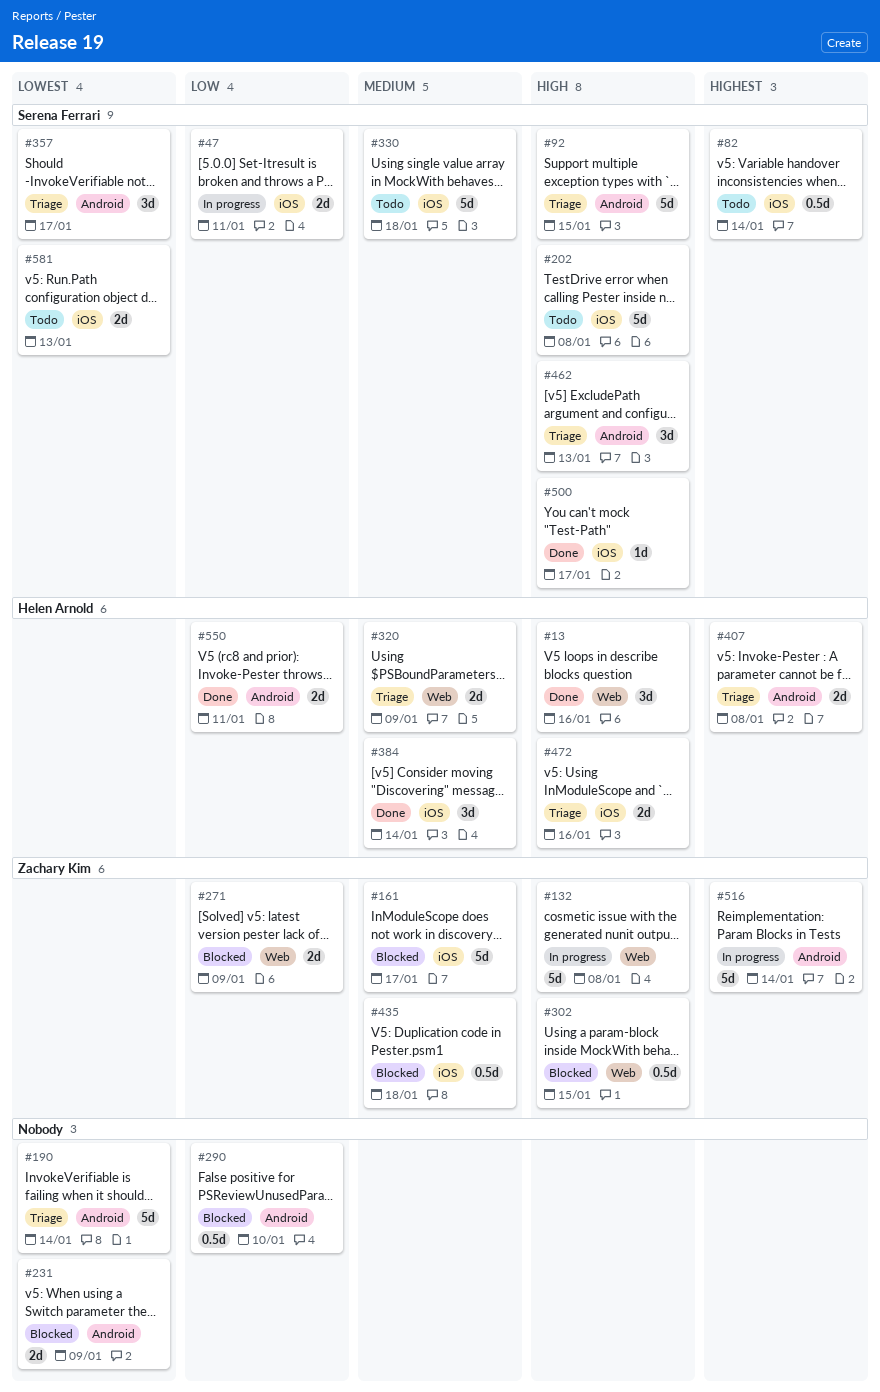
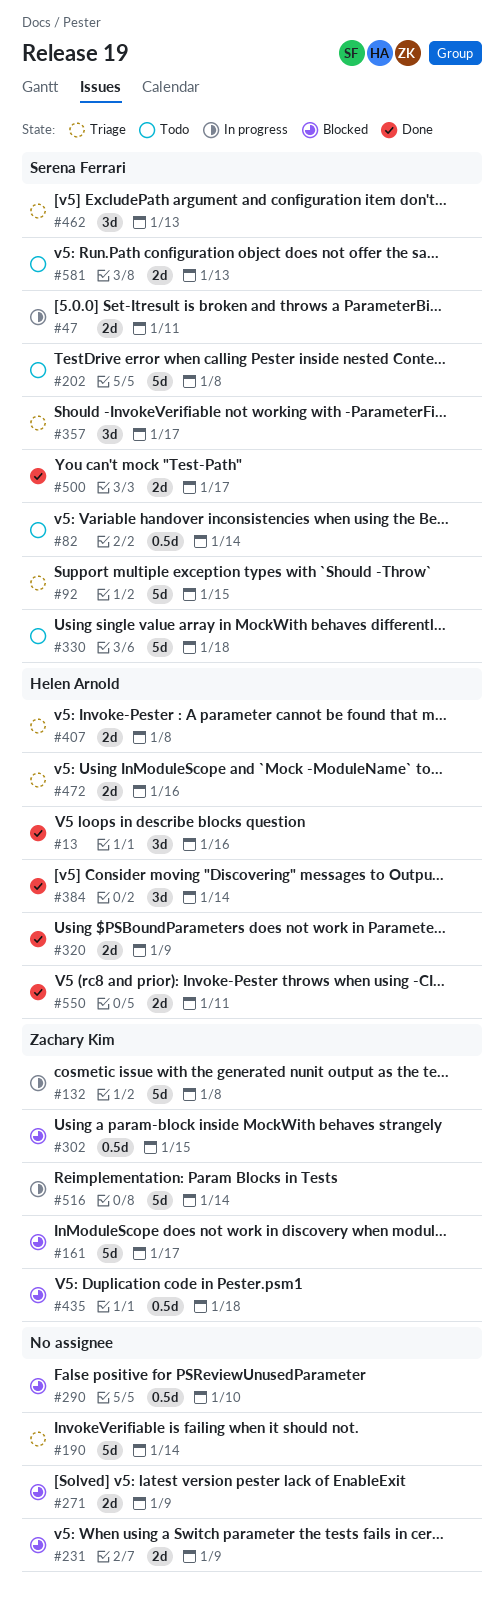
#271, owner: Zachary Kim -> none
#320, status: Triage -> Done
#500, estimate: 1d -> 2d

